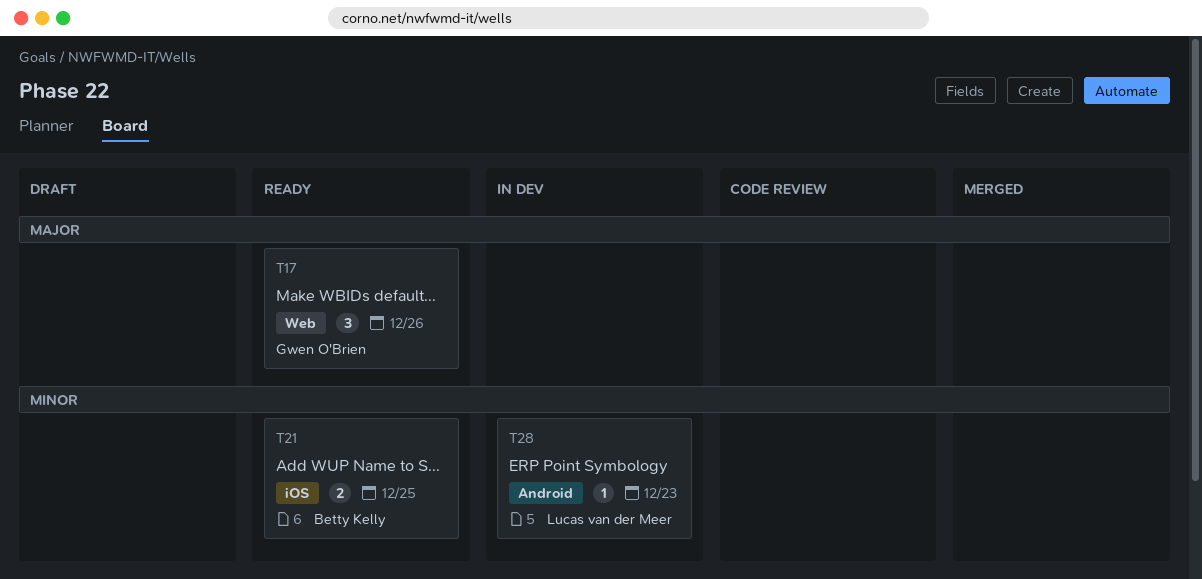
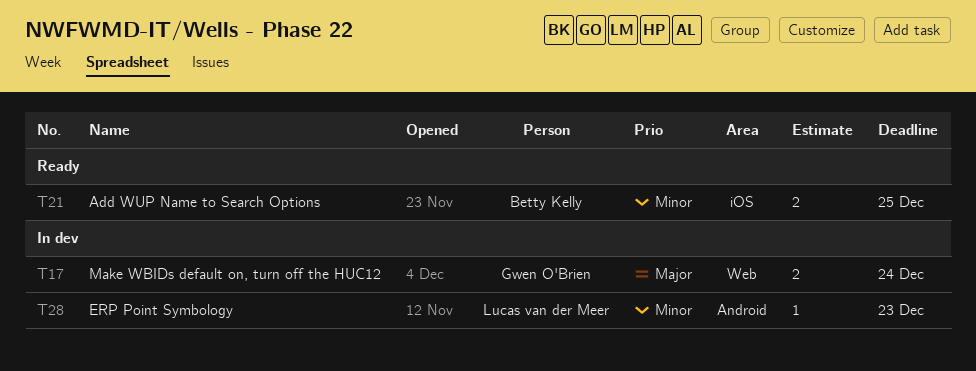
T17, status: Ready -> In dev
T17, estimate: 3 -> 2
T17, due: Dec 26 -> Dec 24

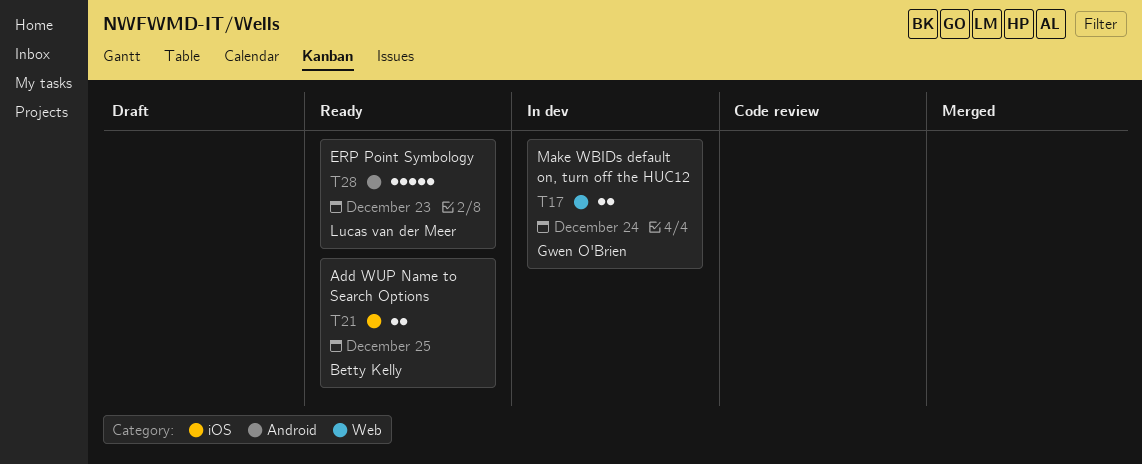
T28, status: In dev -> Ready
T28, estimate: 1 -> 5

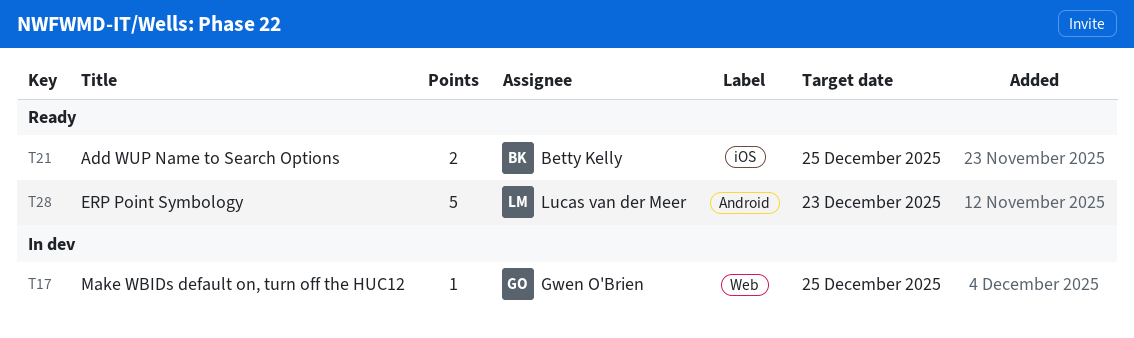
T17, estimate: 2 -> 1
T17, due: Dec 24 -> Dec 25

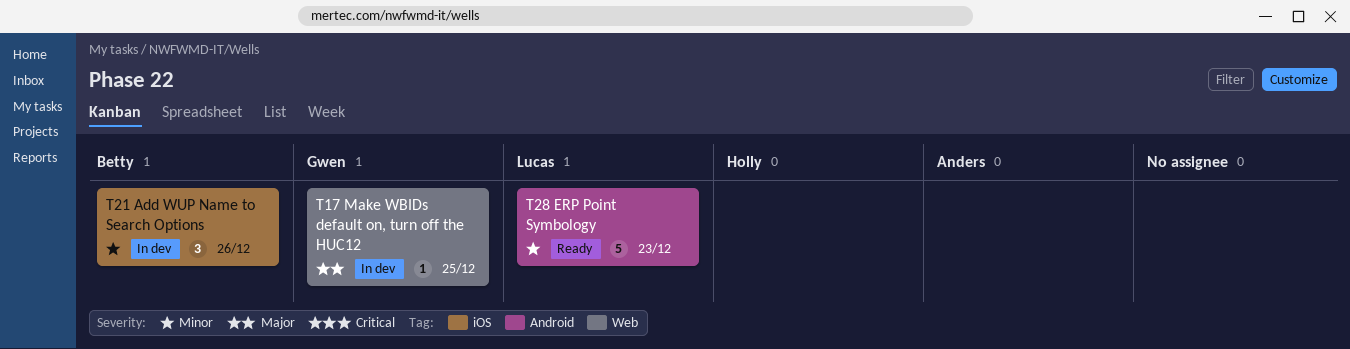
T21, status: Ready -> In dev
T21, estimate: 2 -> 3
T21, due: Dec 25 -> Dec 26

